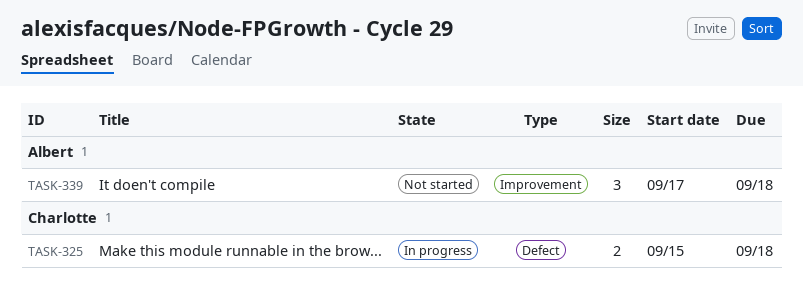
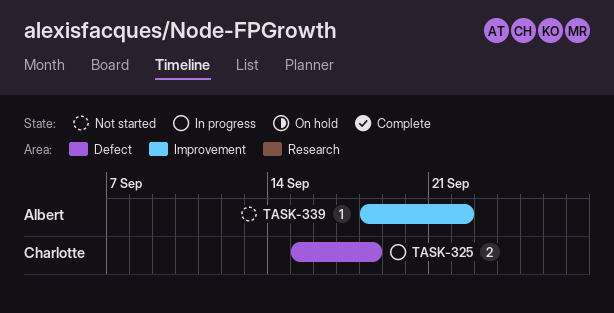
TASK-339, estimate: 3 -> 1
TASK-339, start: Sep 17 -> Sep 18
TASK-339, due: Sep 18 -> Sep 22

